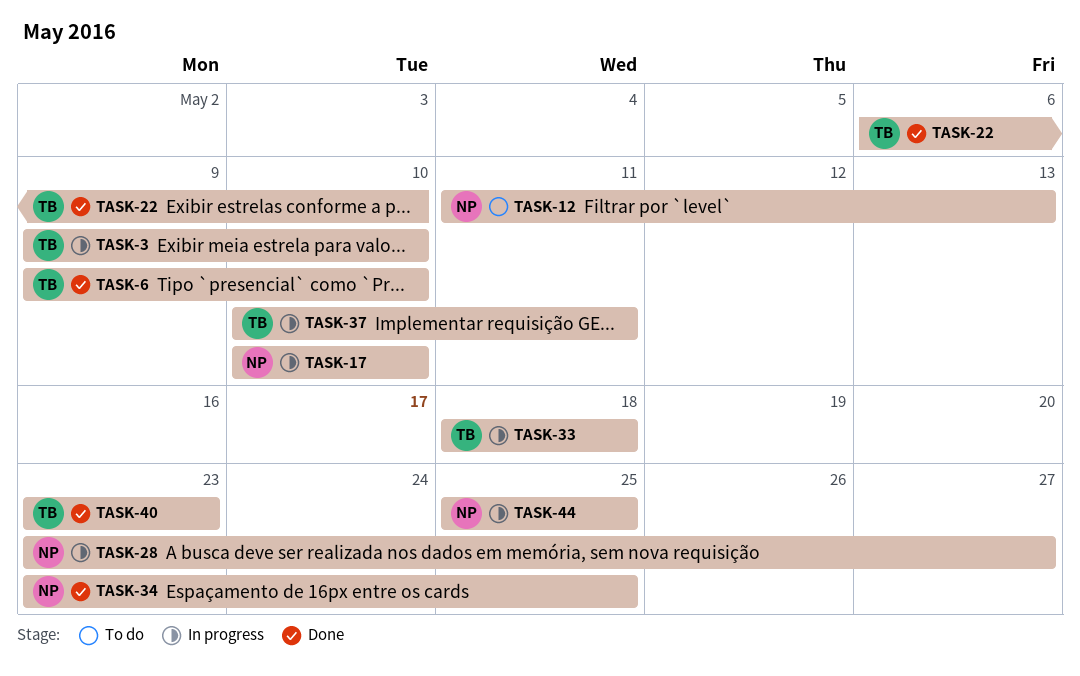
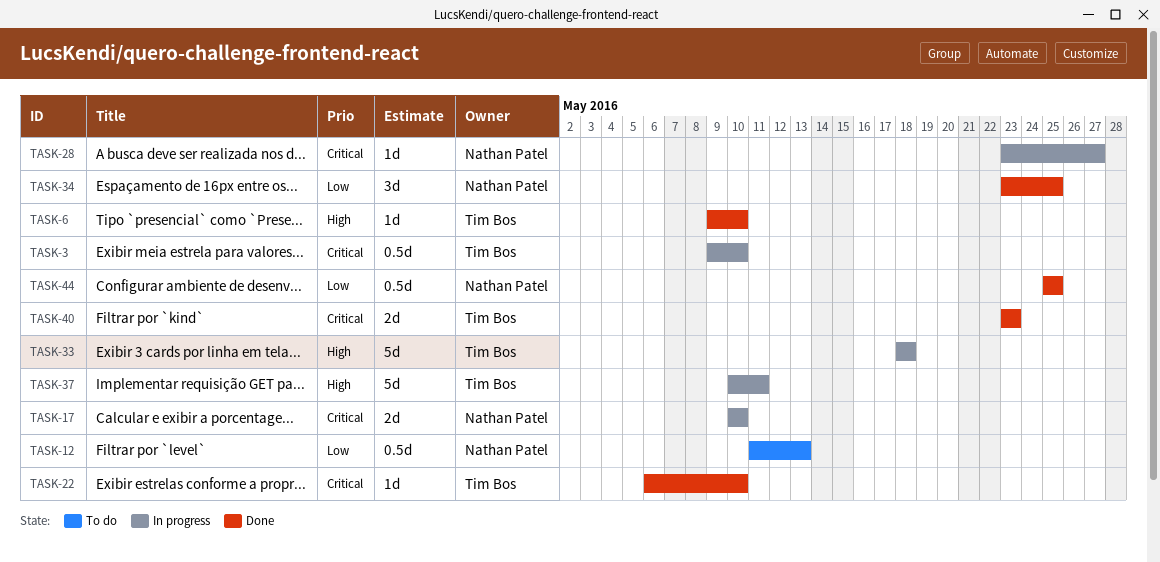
TASK-44, status: In progress -> Done

